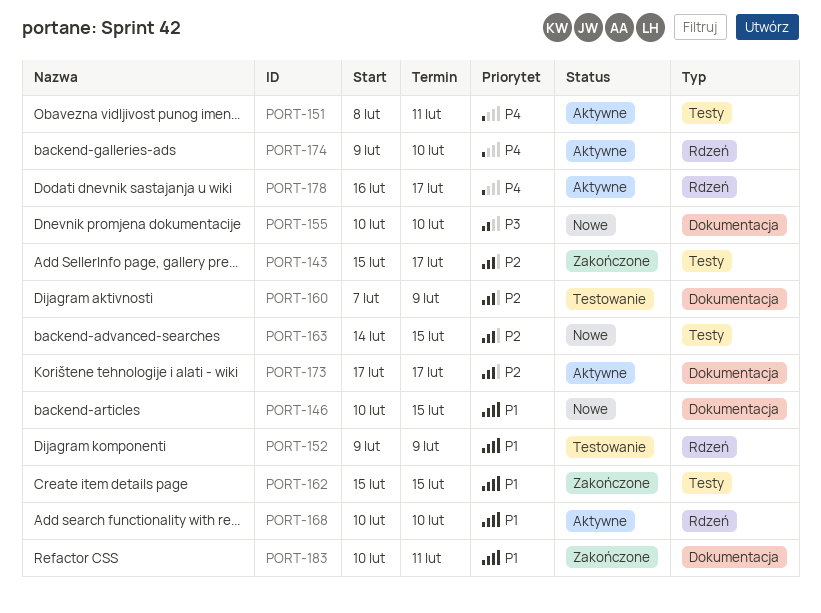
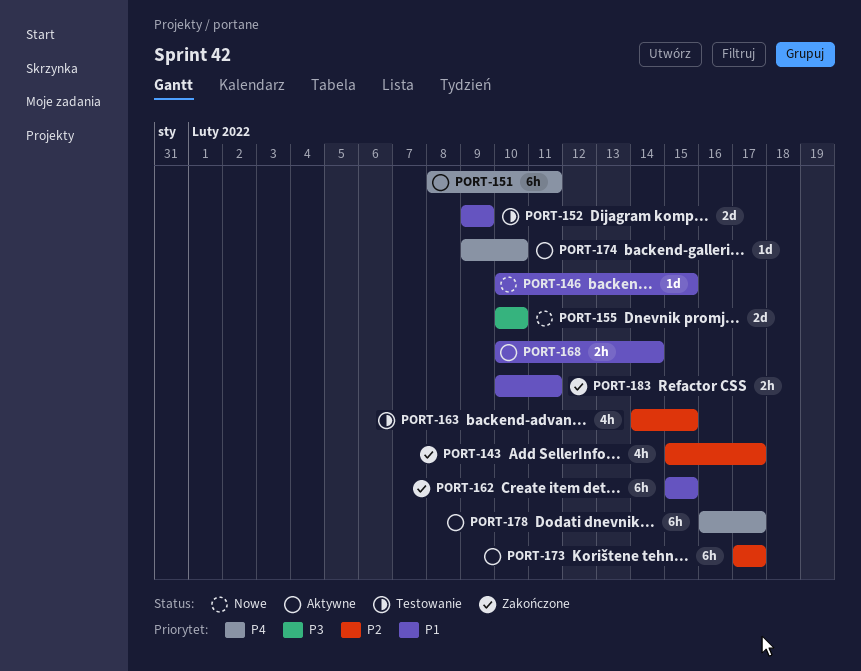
PORT-160: present -> none
PORT-163, status: Nowe -> Testowanie
PORT-168, due: Feb 10 -> Feb 14

